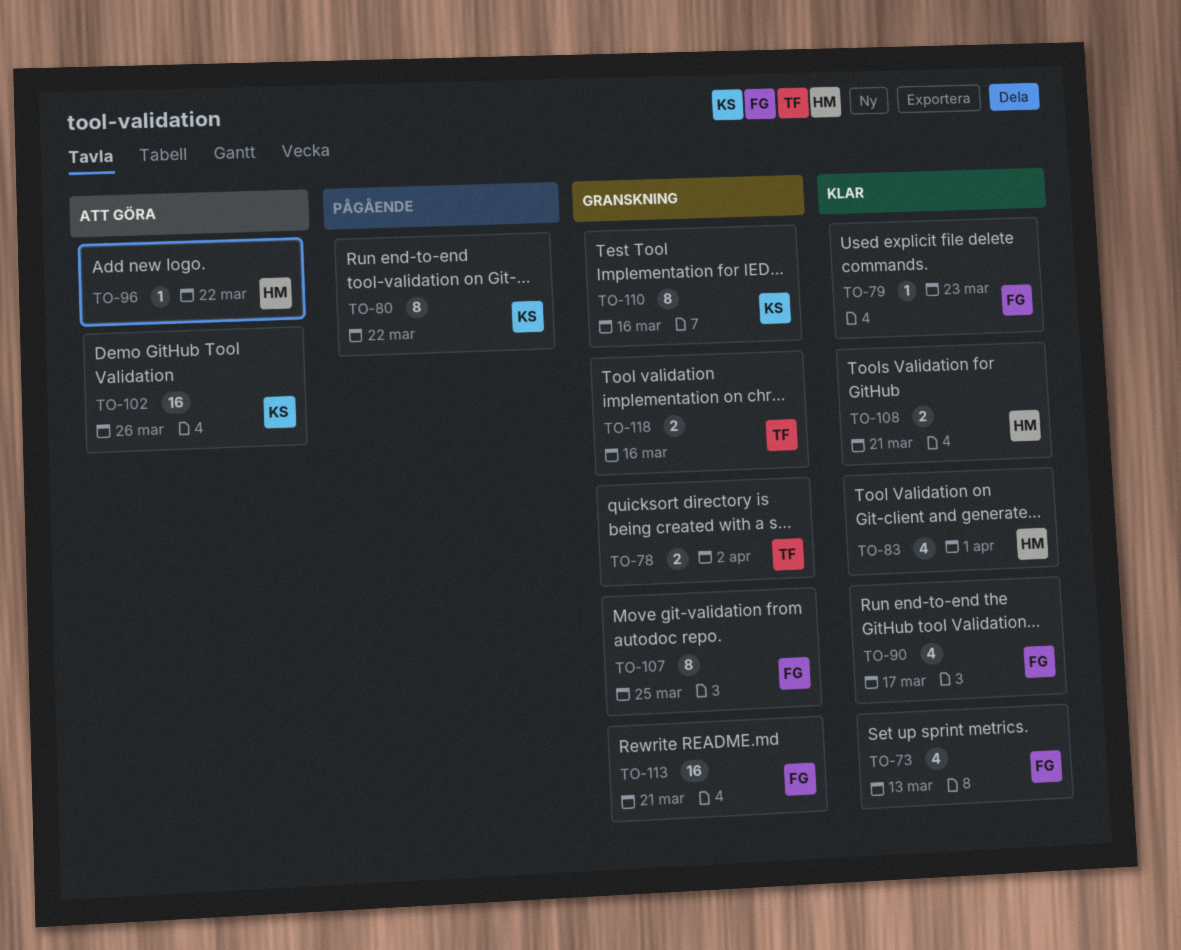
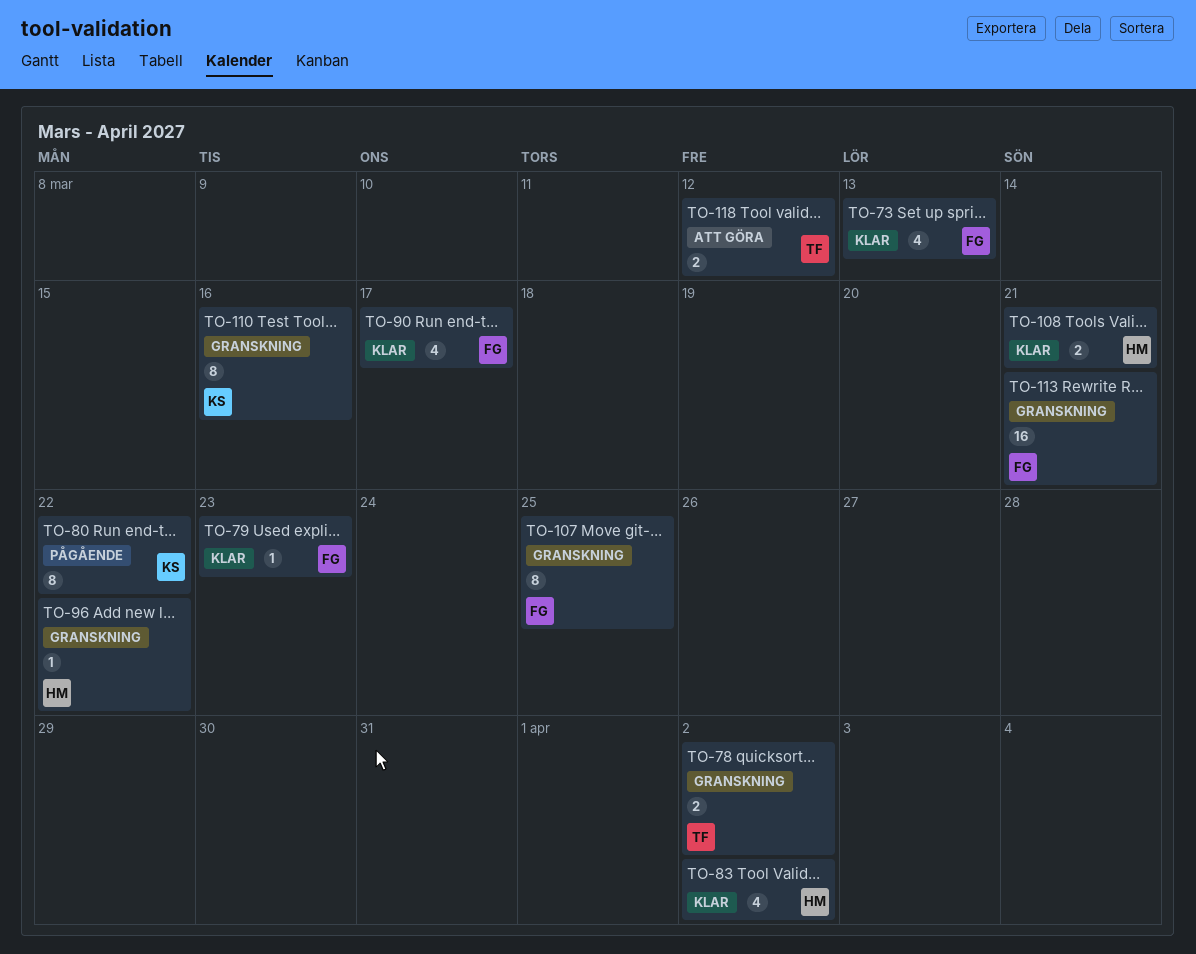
TO-83, due: Apr 1 -> Apr 2
TO-96, status: Att göra -> Granskning
TO-102: present -> none
TO-118, status: Granskning -> Att göra
TO-118, due: Mar 16 -> Mar 12

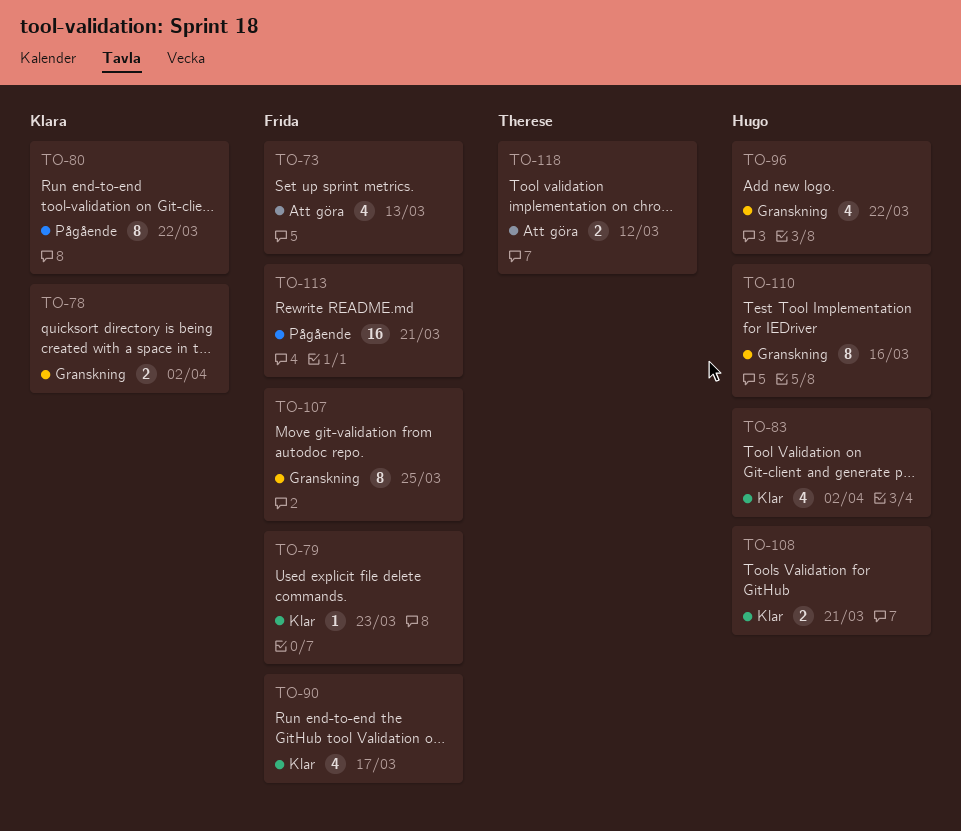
TO-73, status: Klar -> Att göra
TO-78, owner: Therese -> Klara
TO-96, estimate: 1 -> 4
TO-110, owner: Klara -> Hugo
TO-113, status: Granskning -> Pågående

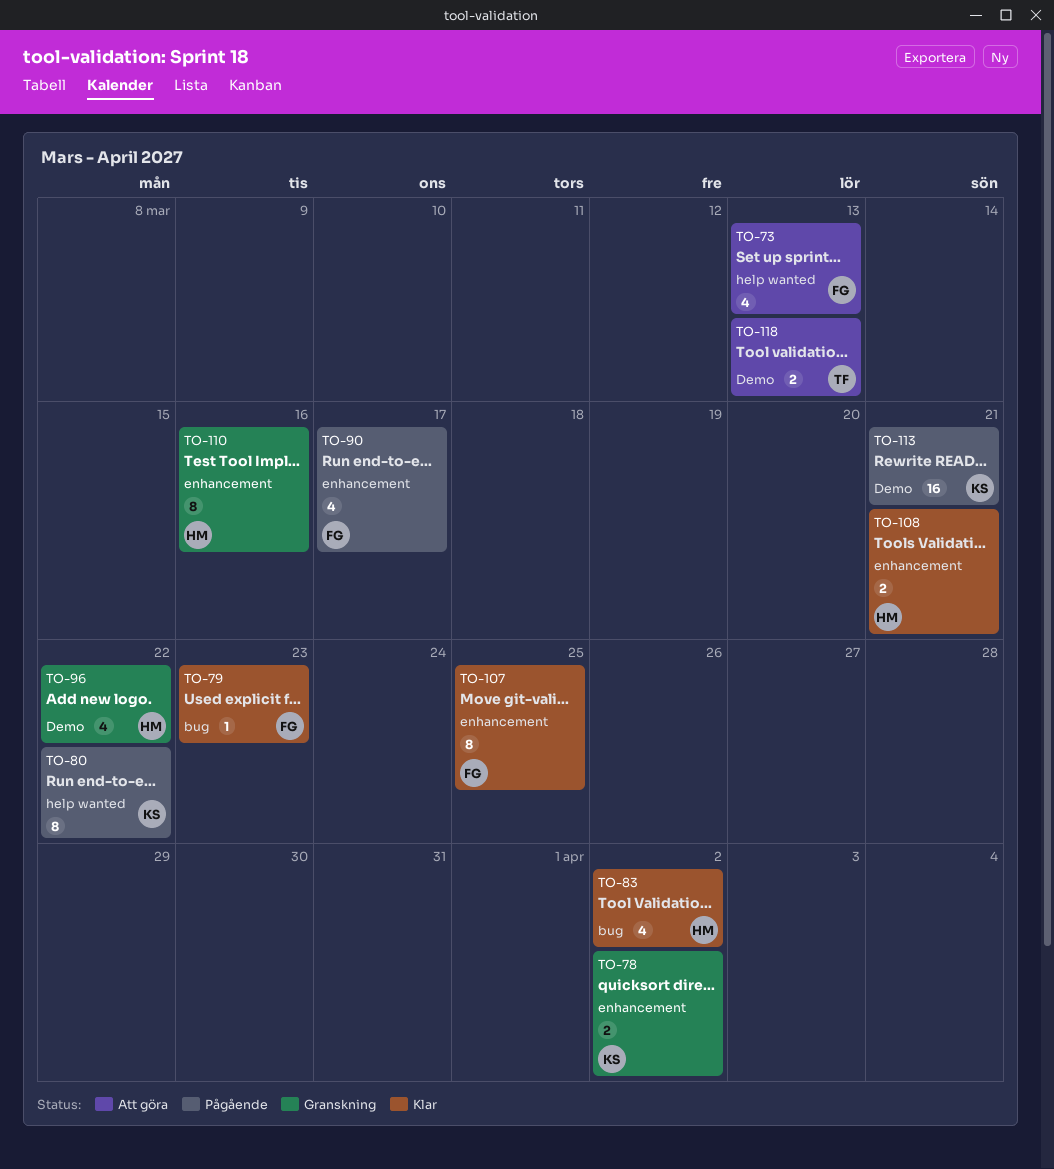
TO-90, status: Klar -> Pågående
TO-107, status: Granskning -> Klar
TO-113, owner: Frida -> Klara
TO-118, due: Mar 12 -> Mar 13

